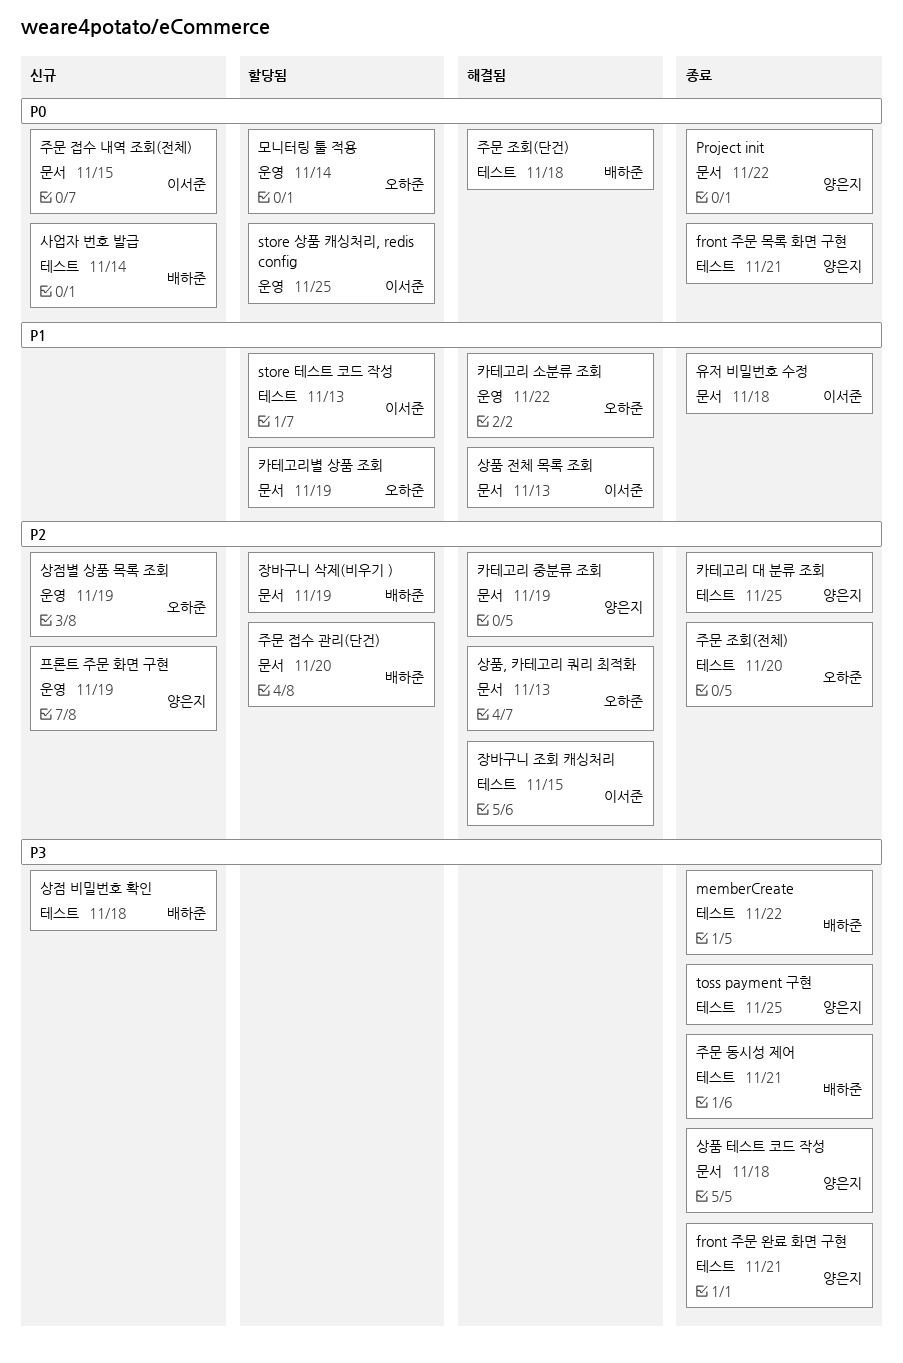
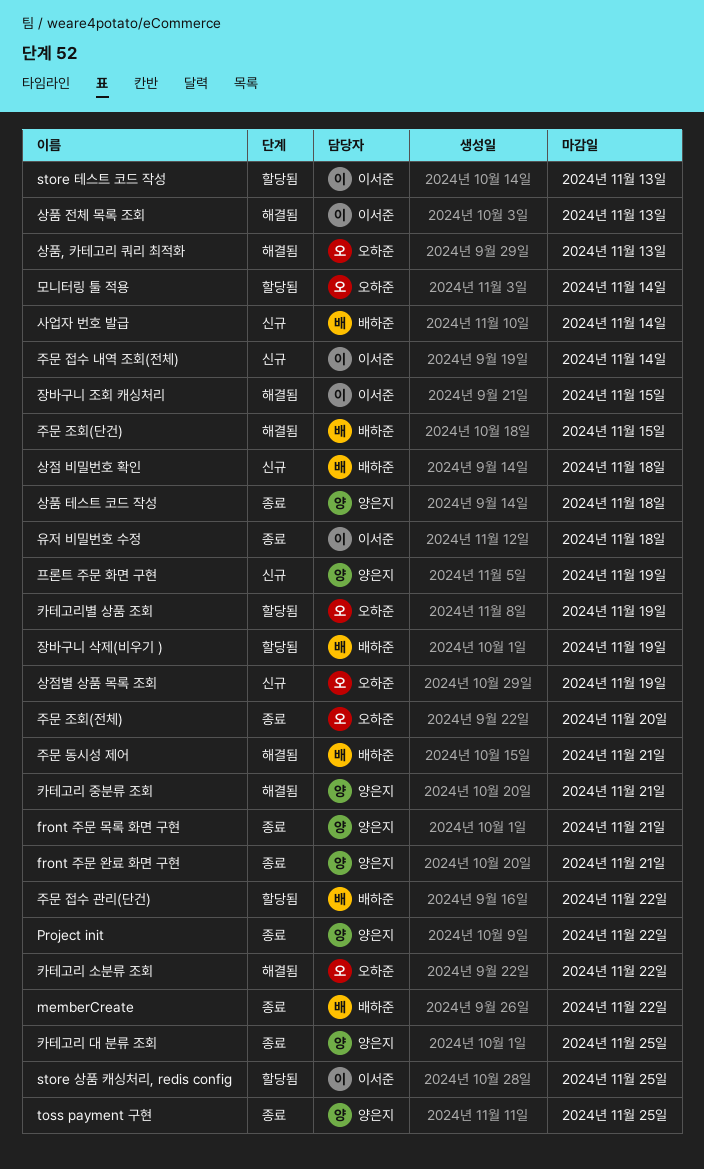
주문 동시성 제어, status: 종료 -> 해결됨
주문 접수 관리(단건), due: Nov 20 -> Nov 22
주문 접수 내역 조회(전체), due: Nov 15 -> Nov 14
주문 조회(단건), due: Nov 18 -> Nov 15
카테고리 중분류 조회, due: Nov 19 -> Nov 21

